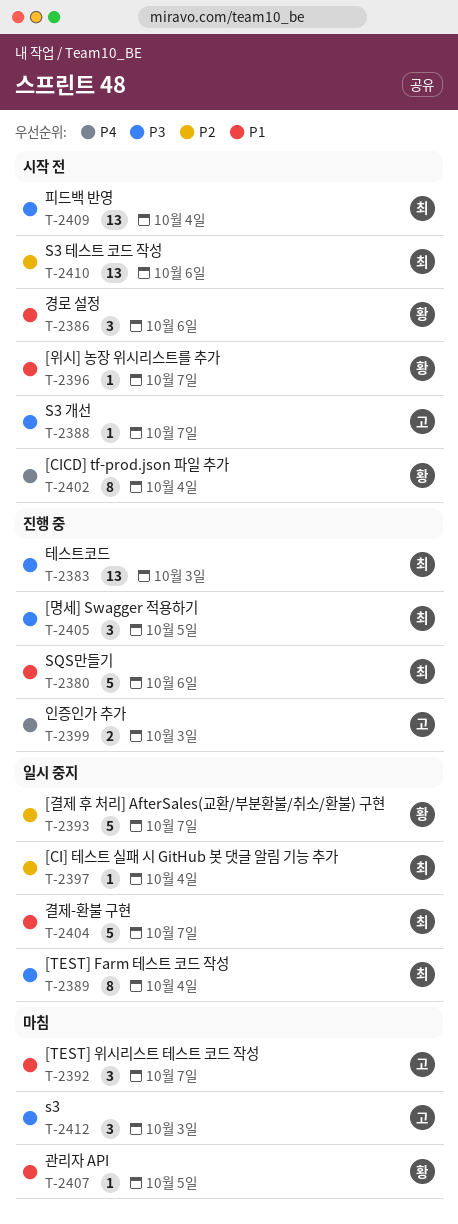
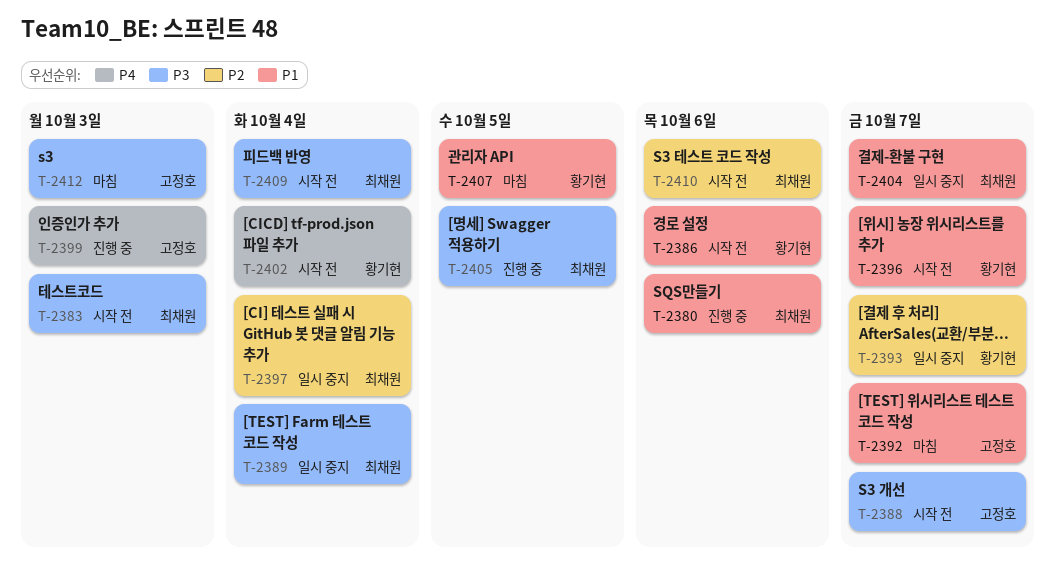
T-2383, status: 진행 중 -> 시작 전

